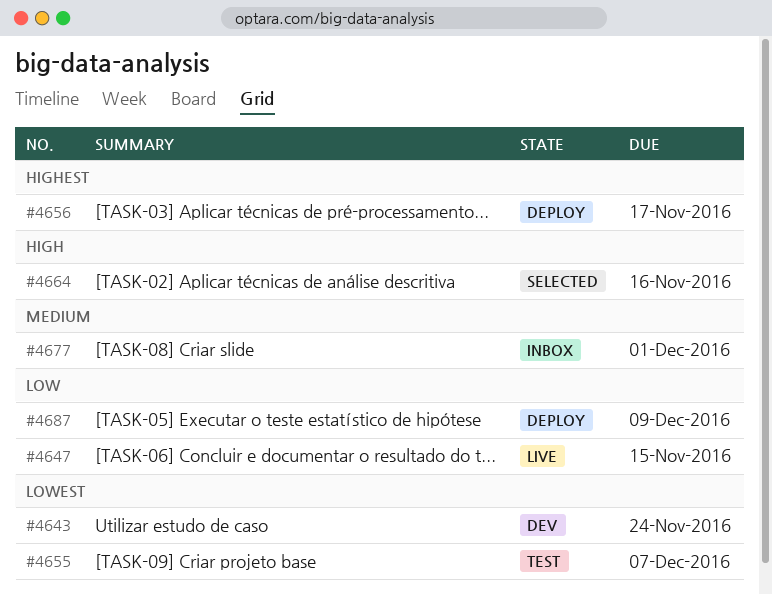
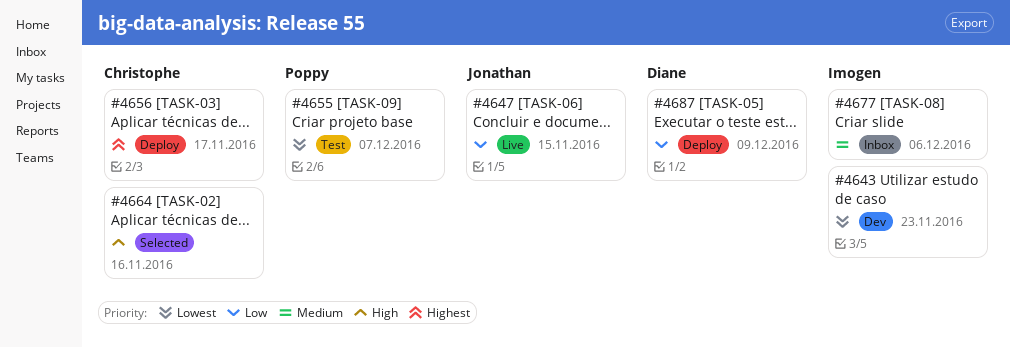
#4643, due: Nov 24 -> Nov 23
#4677, due: Dec 1 -> Dec 6

